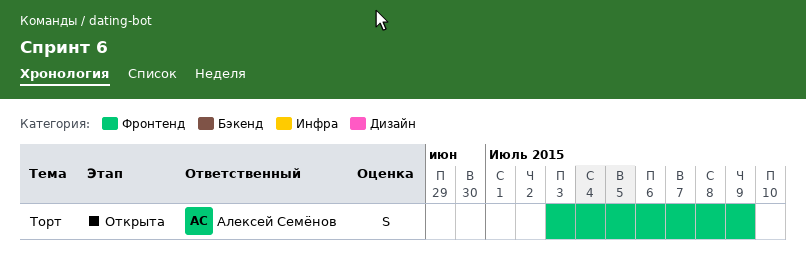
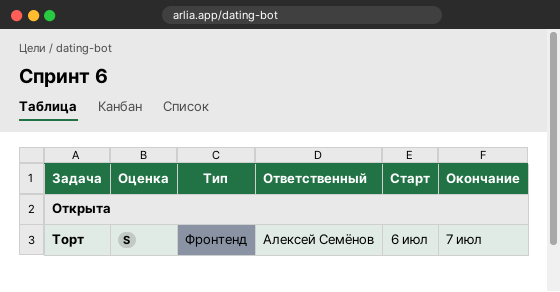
Торт, start: Jul 3 -> Jul 6
Торт, due: Jul 9 -> Jul 7

